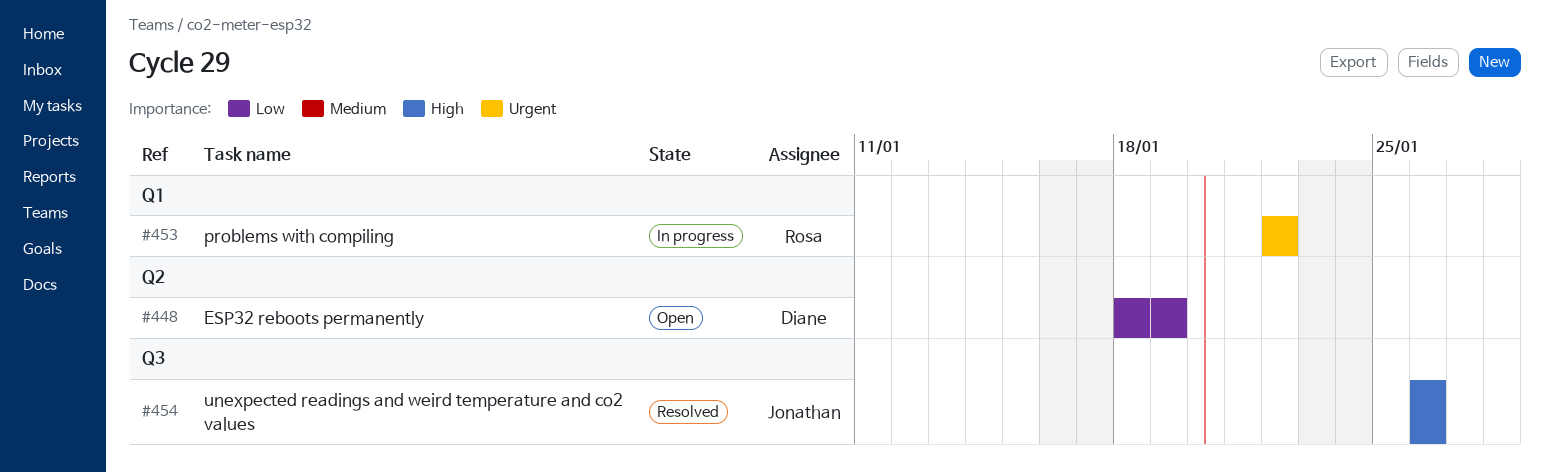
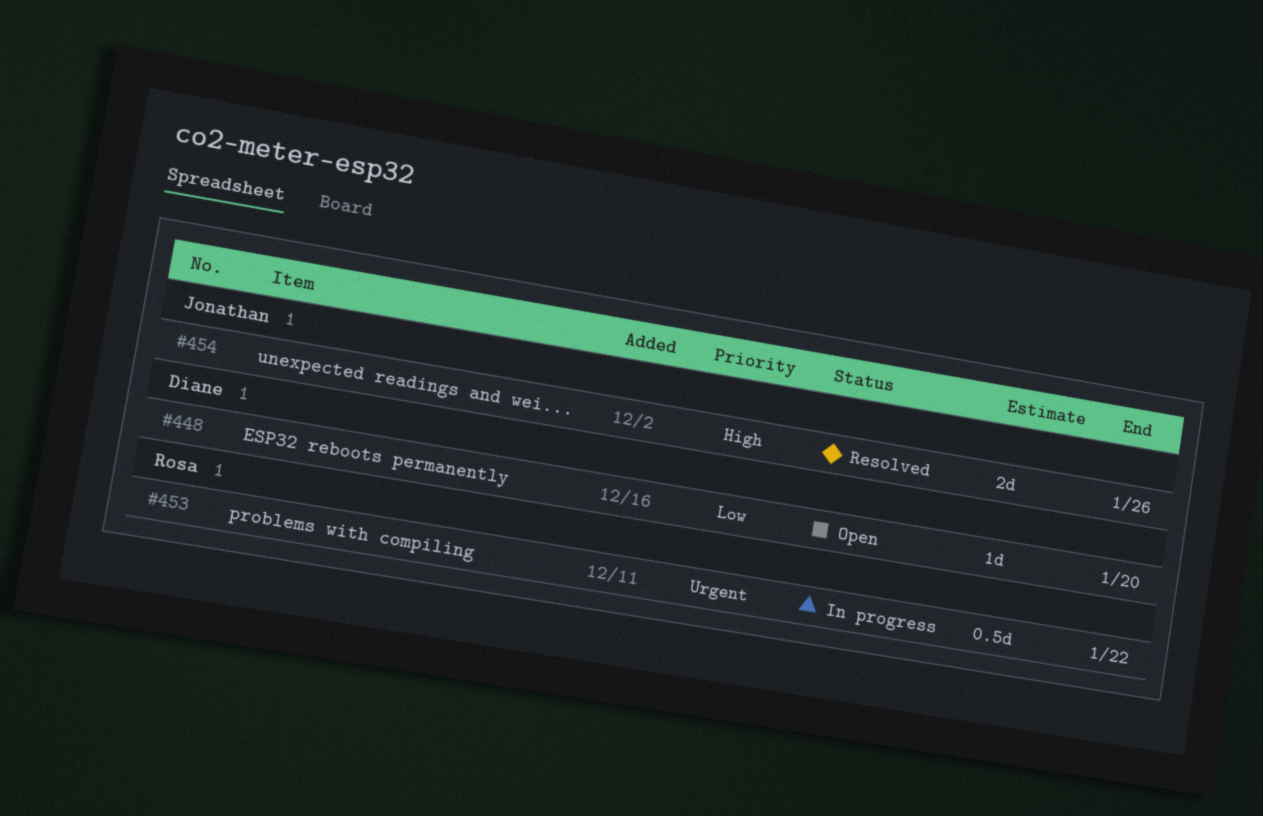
#448, due: Jan 19 -> Jan 20

